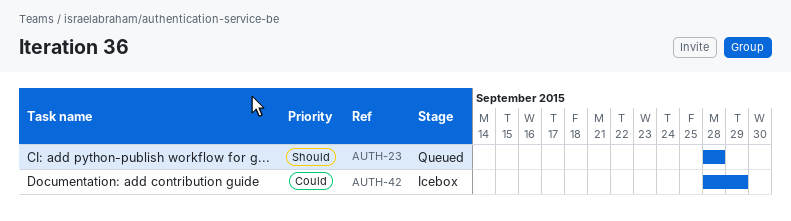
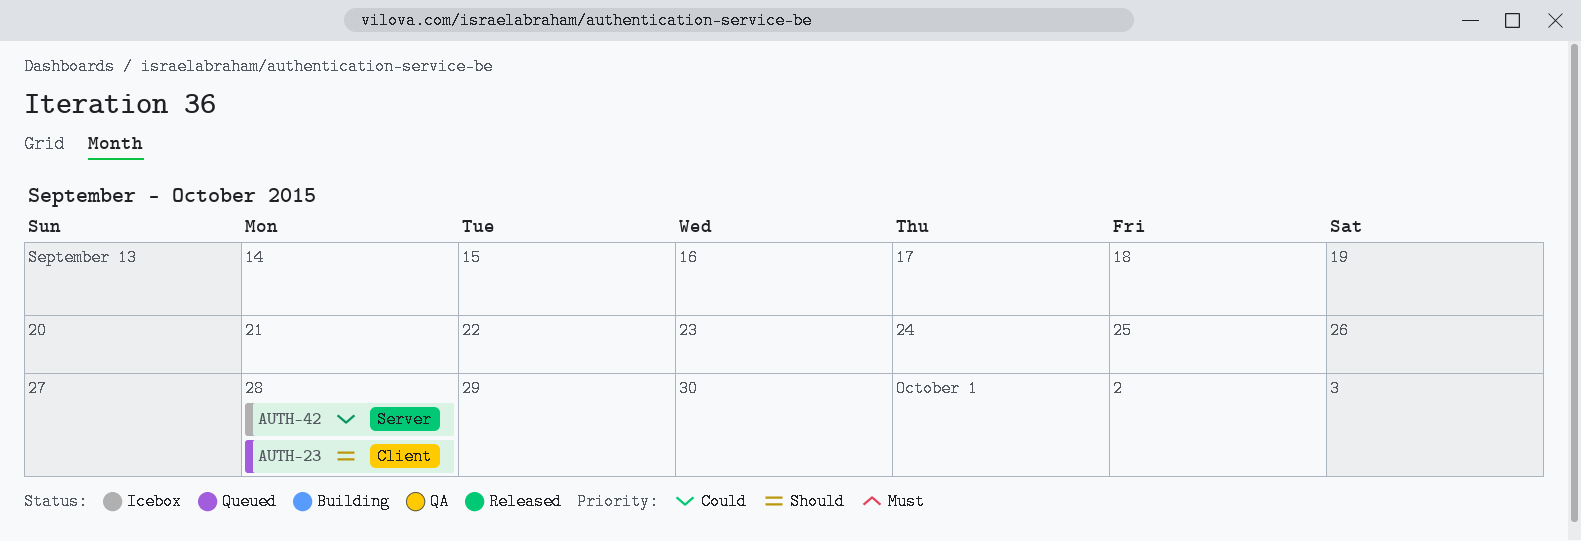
AUTH-42, due: Sep 29 -> Sep 28

